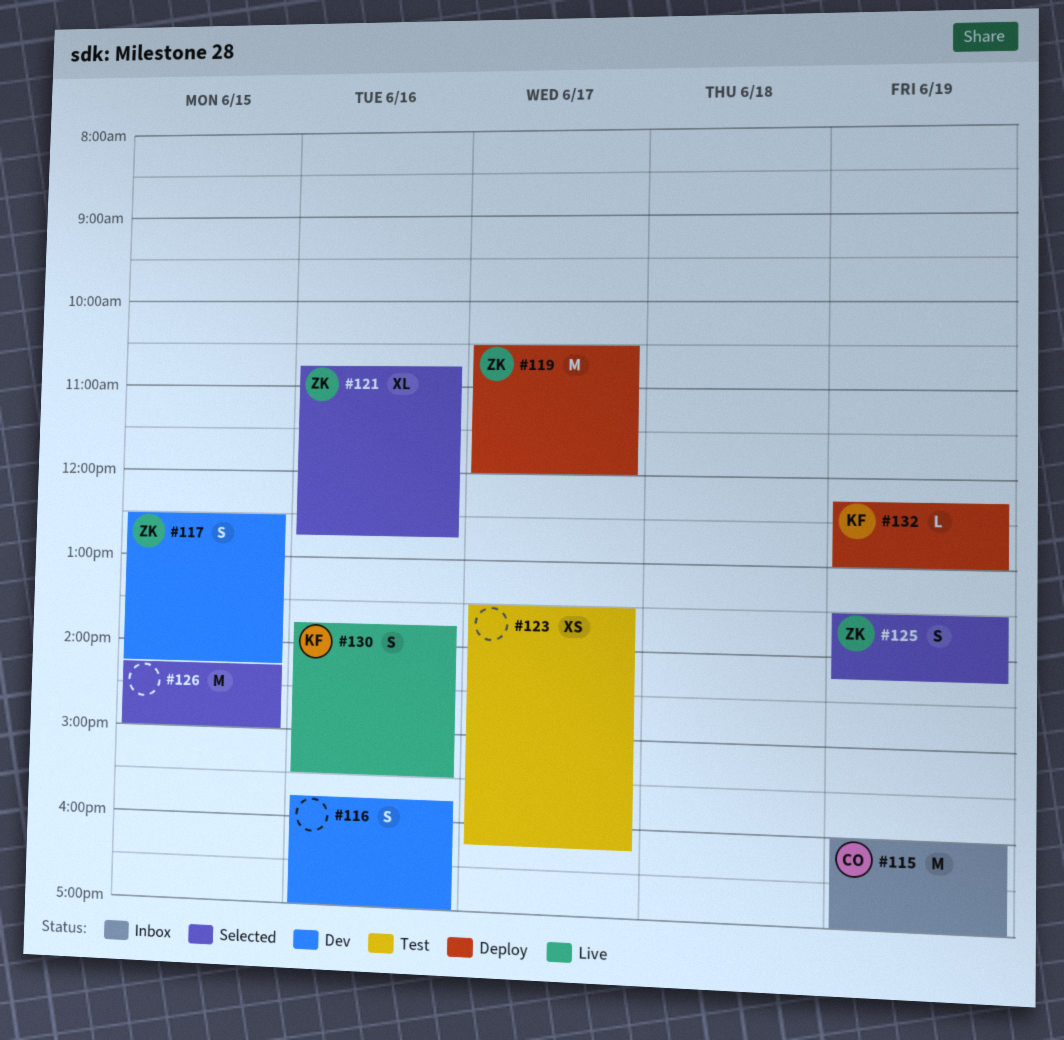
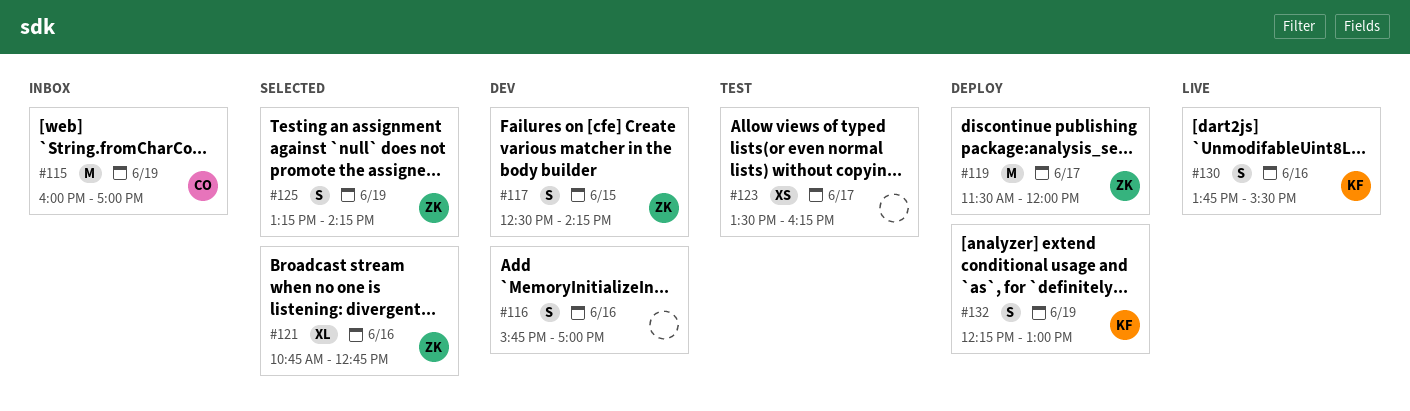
#119, begins: 10:30 -> 11:30
#125, begins: 13:30 -> 13:15
#126: present -> none
#132, estimate: L -> S

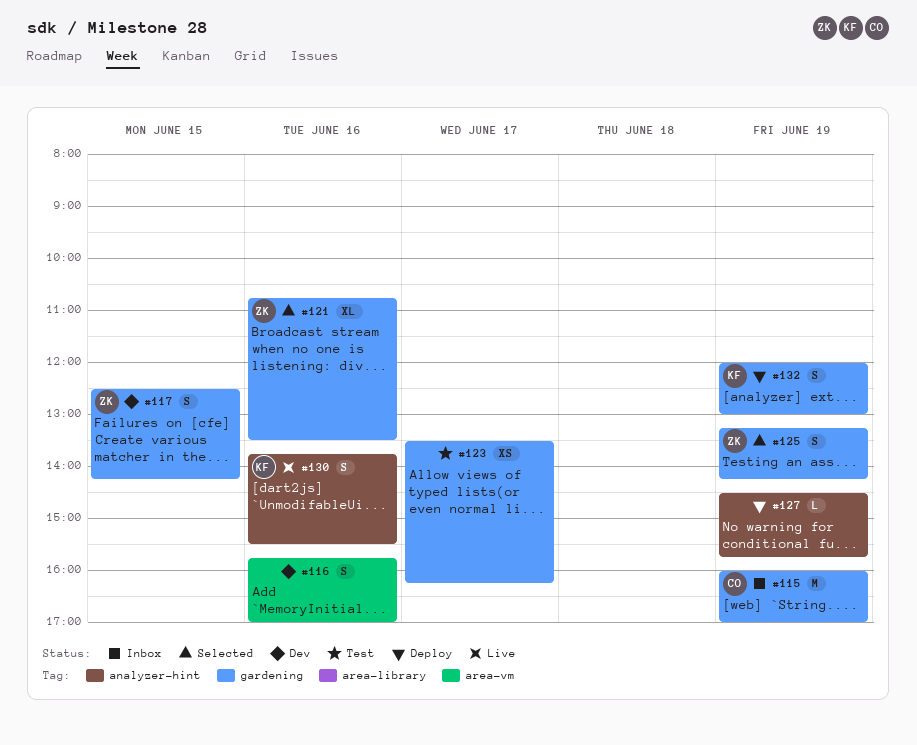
#119: present -> none
#121, ends: 12:45 -> 13:30
#127: none -> present
#132, begins: 12:15 -> 12:00

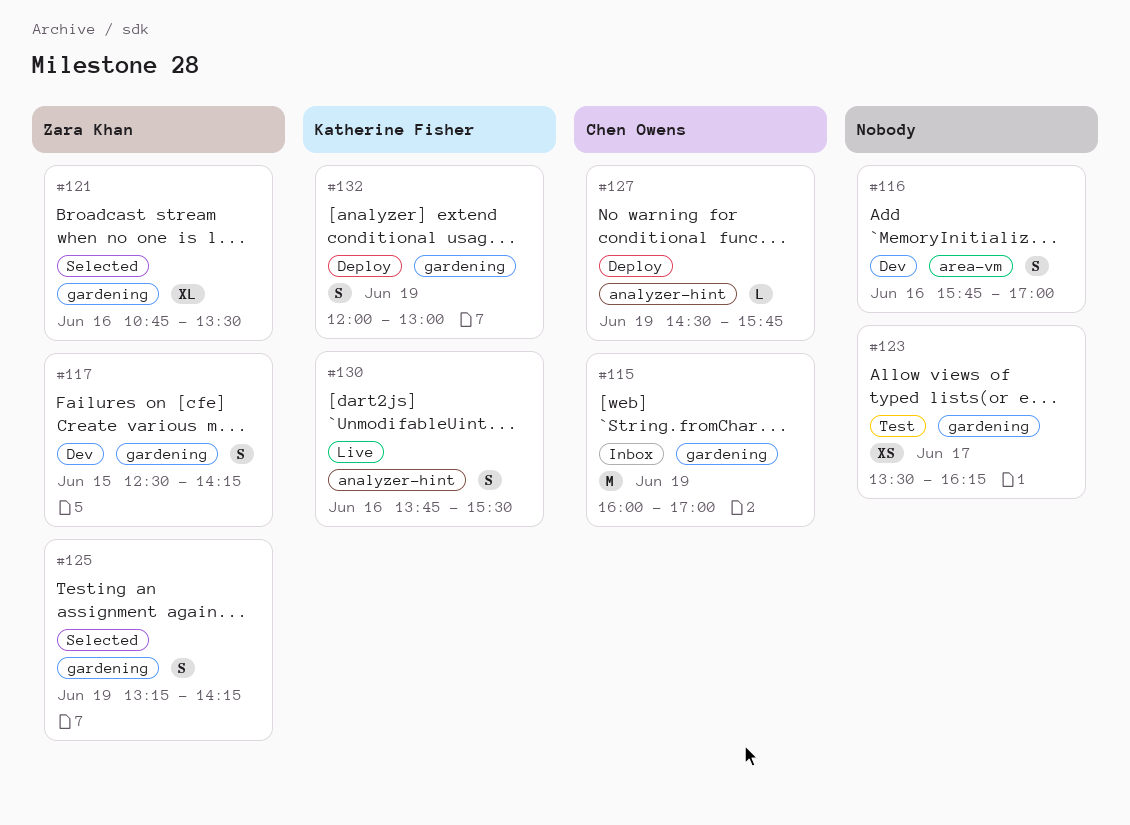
#127, owner: none -> Chen Owens

